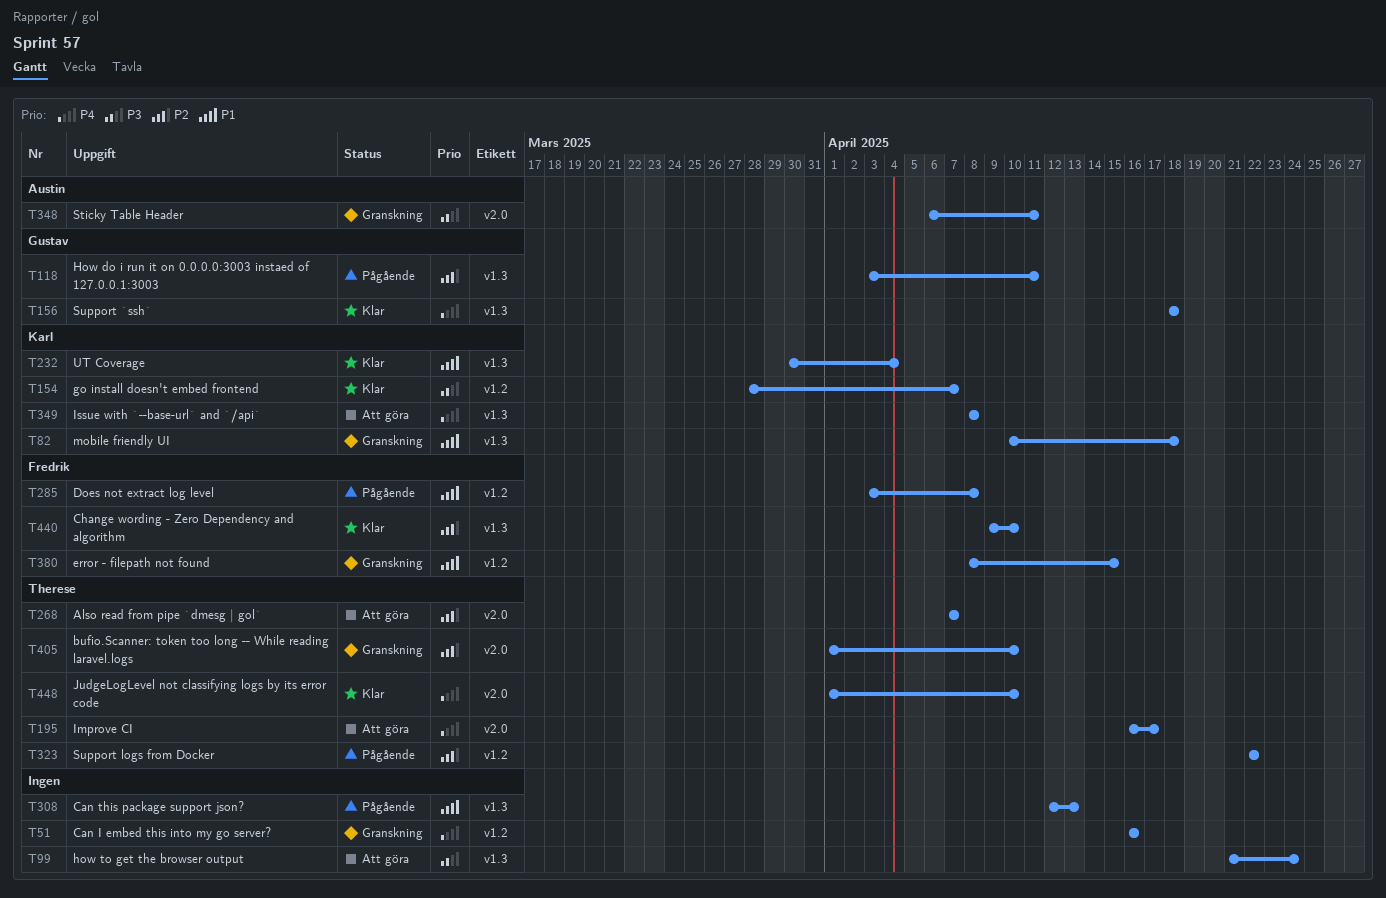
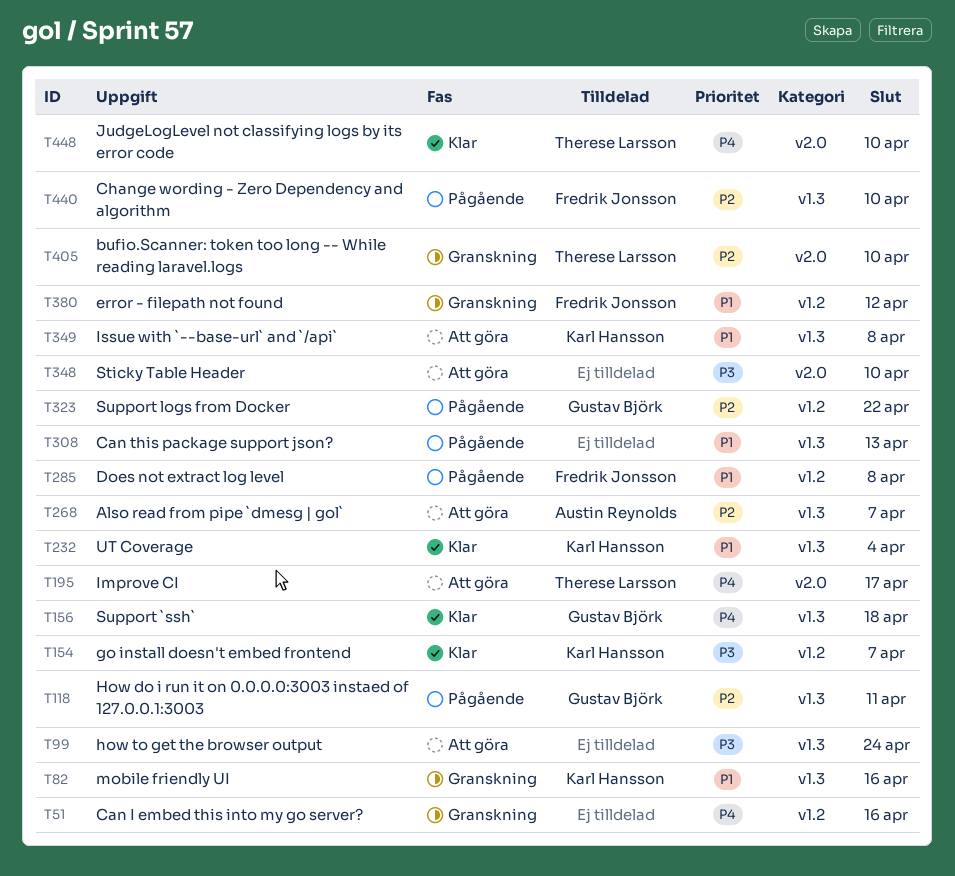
T82, due: Apr 18 -> Apr 16
T268, owner: Therese Larsson -> Austin Reynolds
T268, label: v2.0 -> v1.3
T323, owner: Therese Larsson -> Gustav Björk
T348, status: Granskning -> Att göra
T348, owner: Austin Reynolds -> none
T348, due: Apr 11 -> Apr 10
T349, priority: P4 -> P1
T380, due: Apr 15 -> Apr 12
T440, status: Klar -> Pågående

